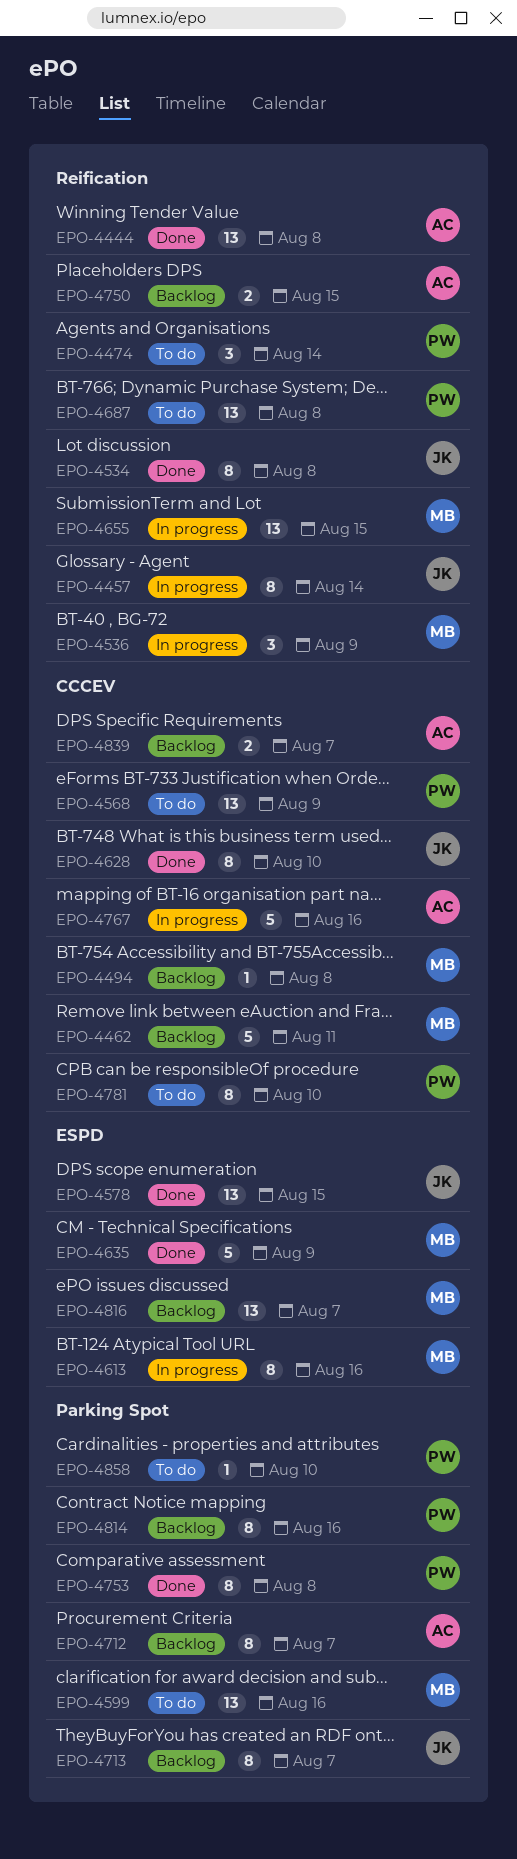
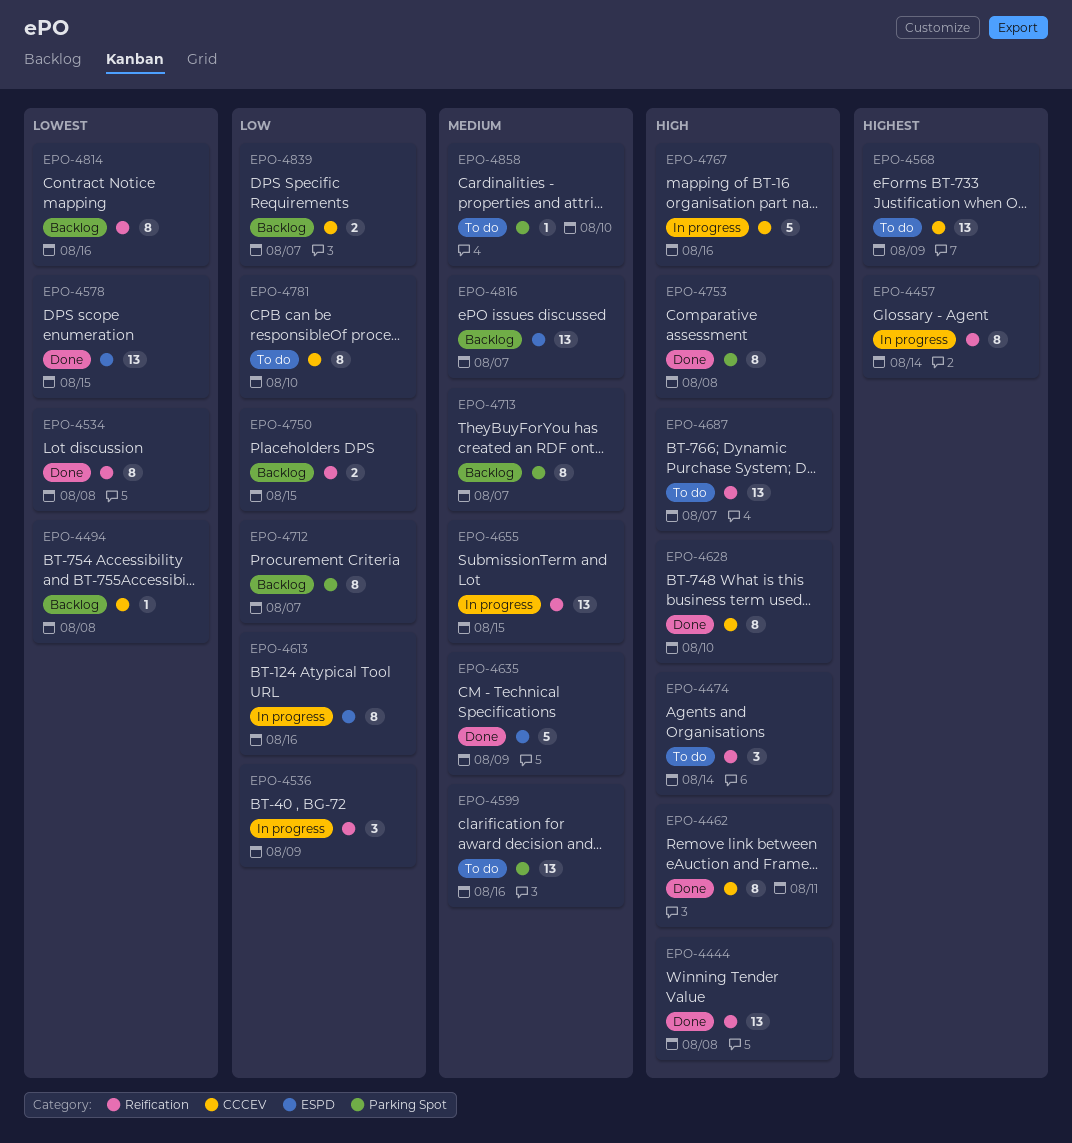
EPO-4462, status: Backlog -> Done
EPO-4462, estimate: 5 -> 8
EPO-4687, due: Aug 8 -> Aug 7
EPO-4814, label: Parking Spot -> Reification

